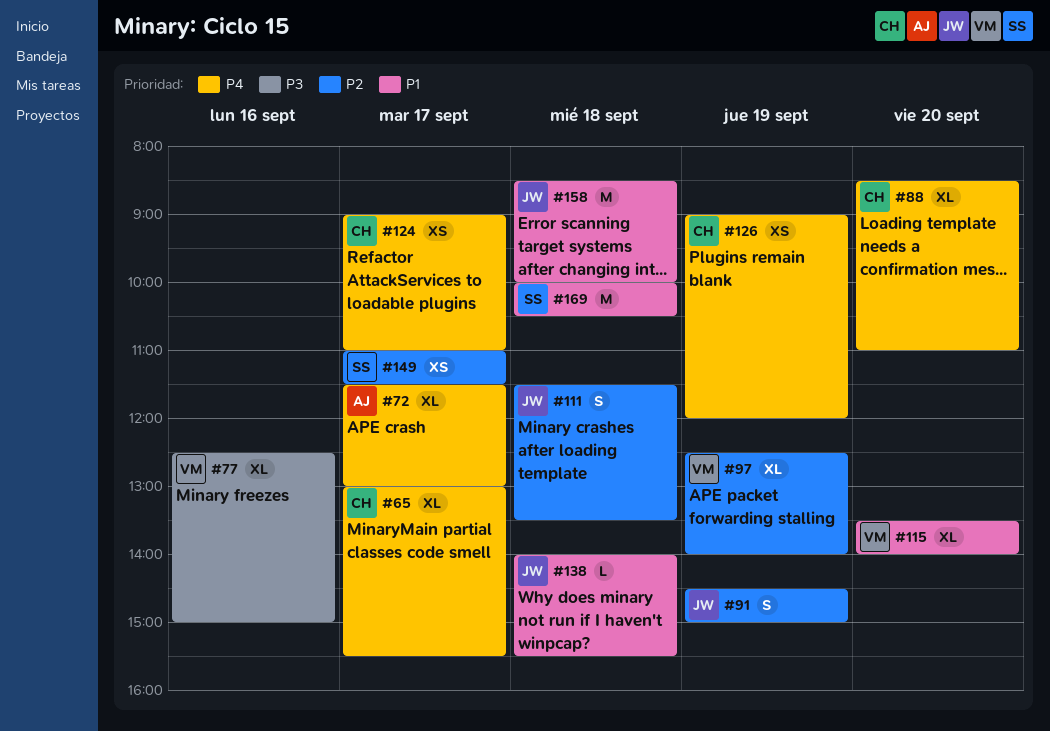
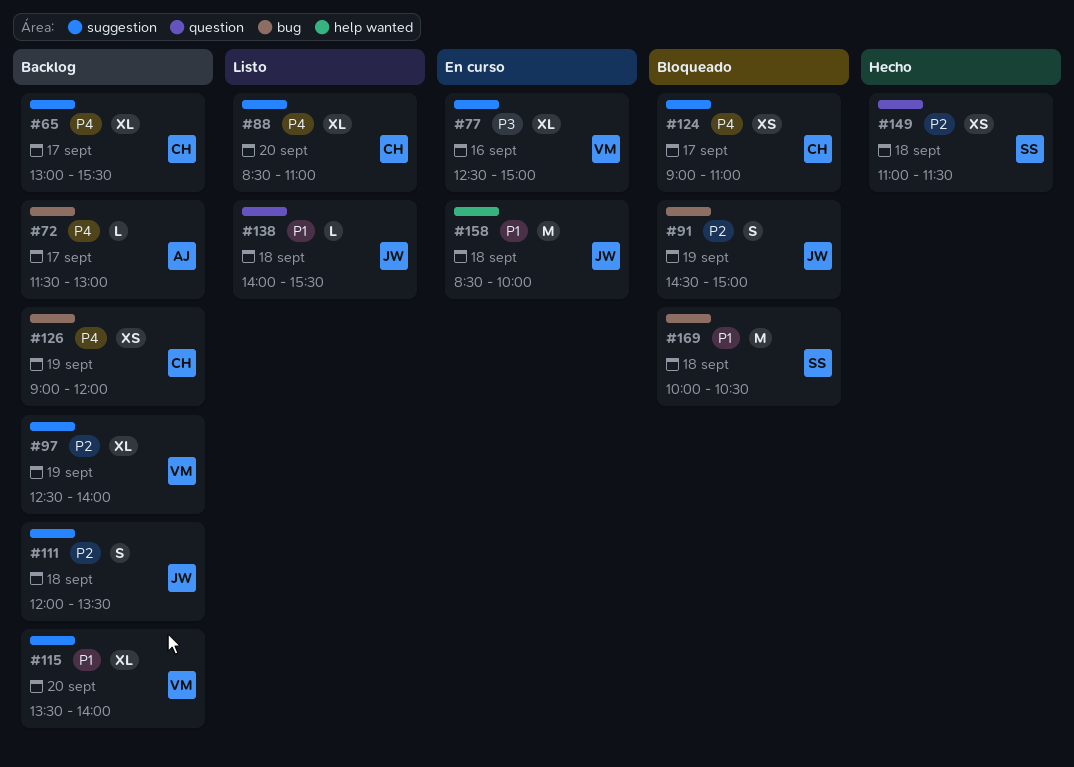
#72, estimate: XL -> L
#111, begins: 11:30 -> 12:00
#149, day: Sep 17 -> Sep 18

